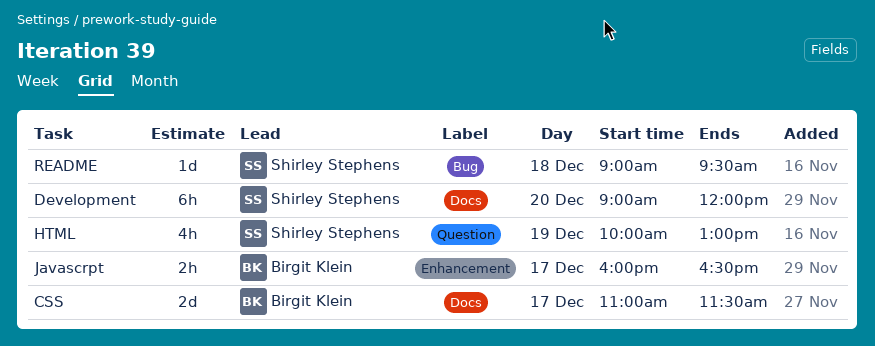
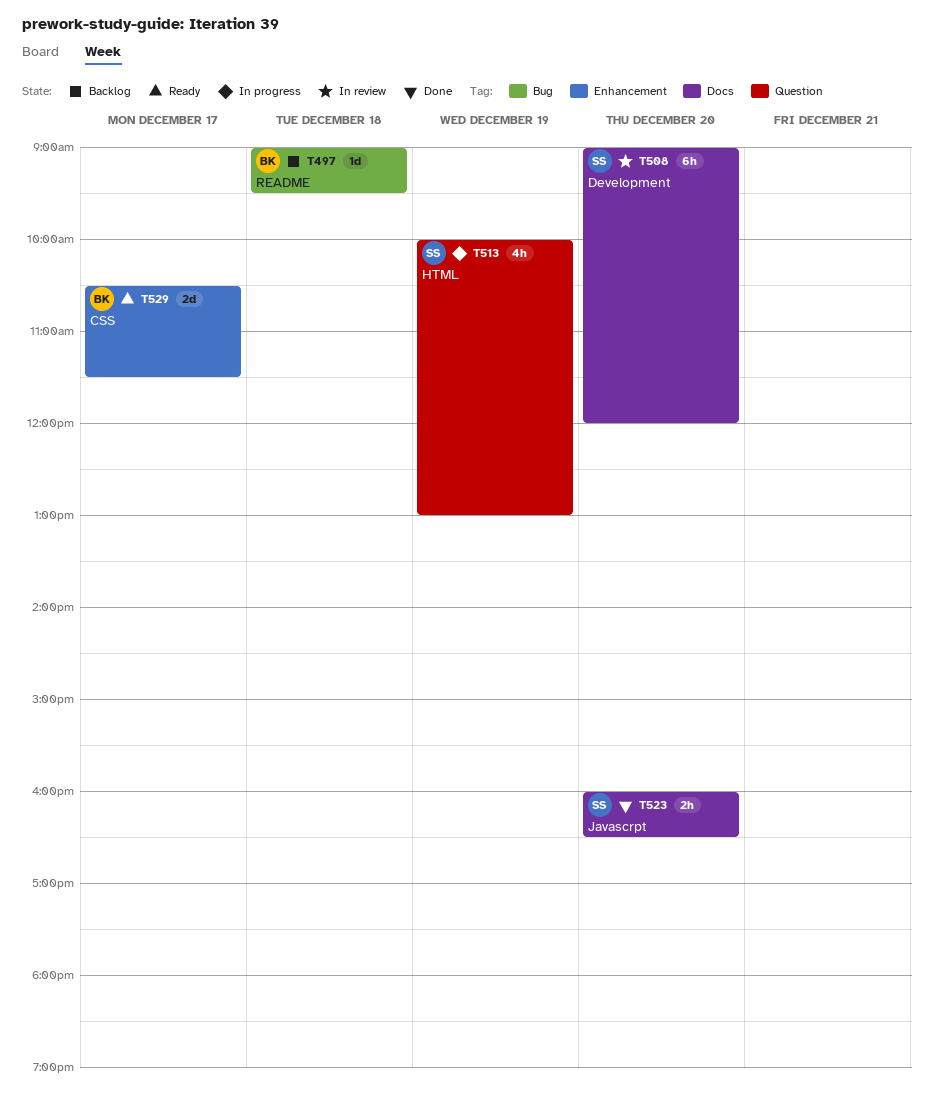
CSS, label: Docs -> Enhancement
CSS, begins: 11:00 -> 10:30
Javascrpt, owner: Birgit Klein -> Shirley Stephens
Javascrpt, label: Enhancement -> Docs
Javascrpt, day: Dec 17 -> Dec 20
README, owner: Shirley Stephens -> Birgit Klein

